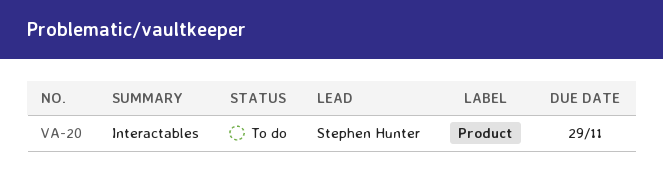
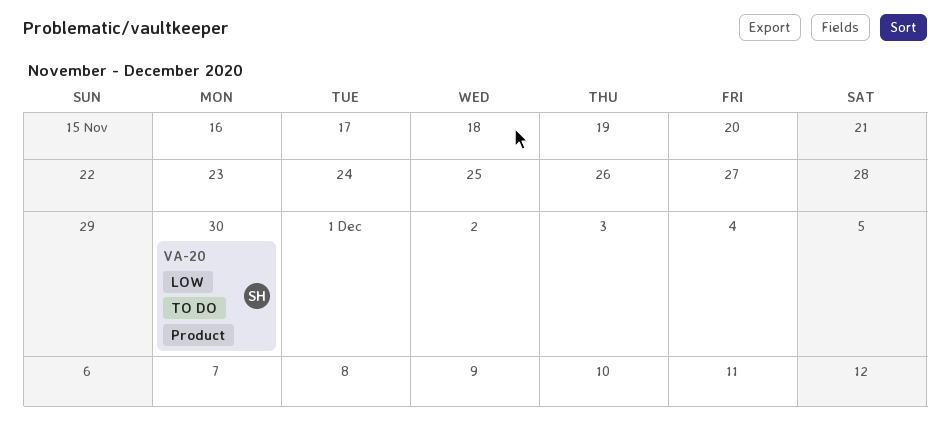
VA-20, due: Nov 29 -> Nov 30

